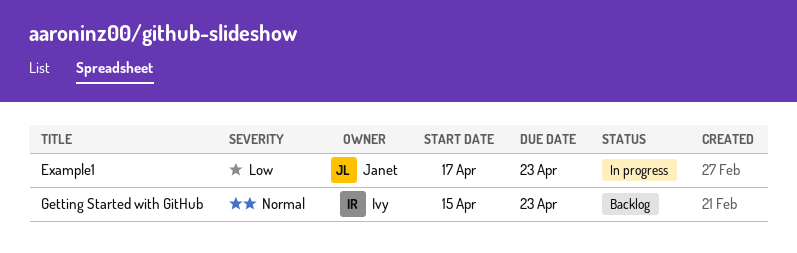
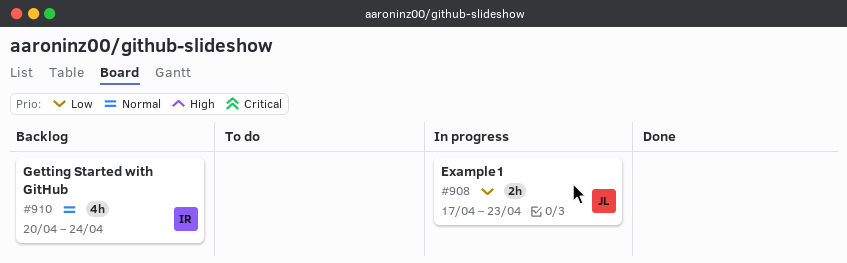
Getting Started with GitHub, start: Apr 15 -> Apr 20
Getting Started with GitHub, due: Apr 23 -> Apr 24

